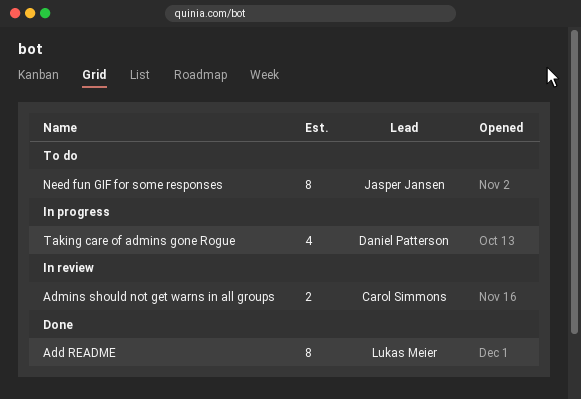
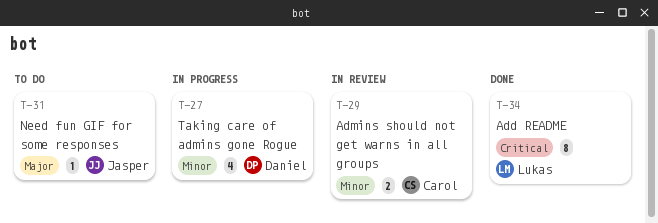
Need fun GIF for some responses, estimate: 8 -> 1

